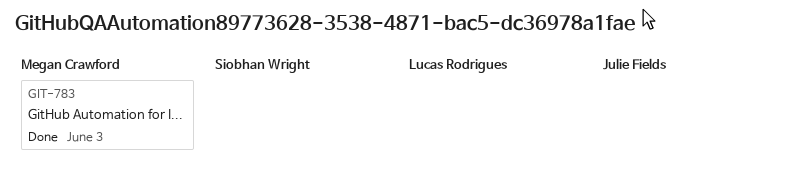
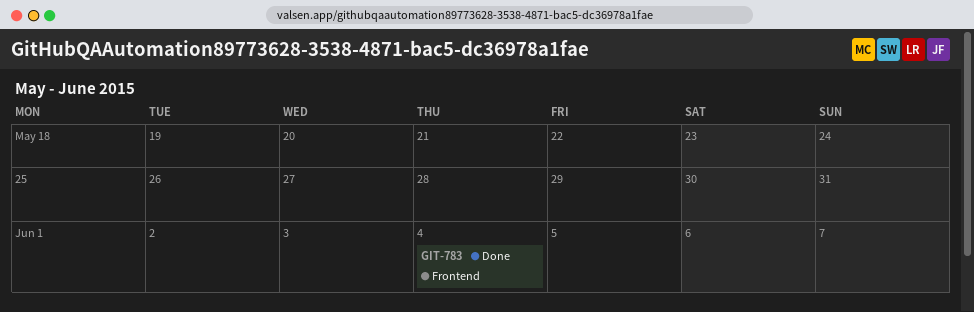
GIT-783, due: Jun 3 -> Jun 4

